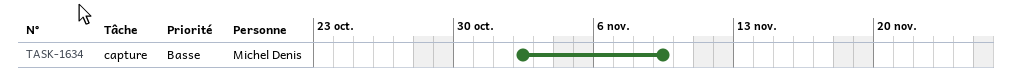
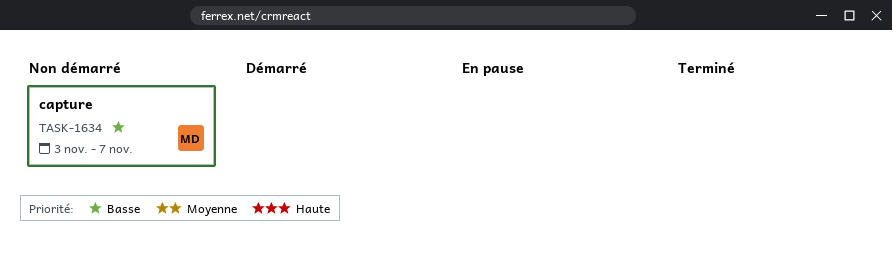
TASK-1634, start: Nov 2 -> Nov 3
TASK-1634, due: Nov 9 -> Nov 7

